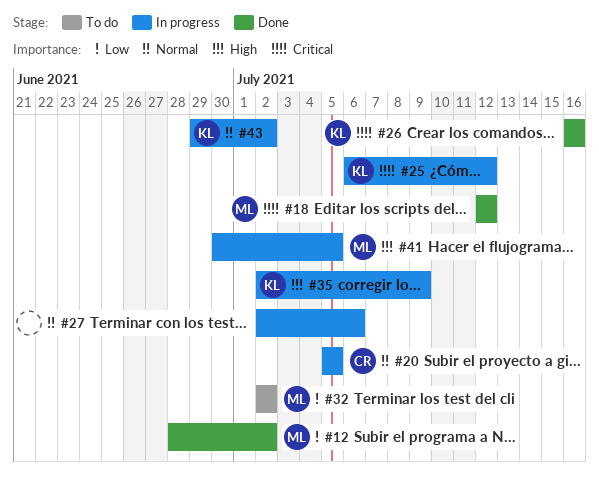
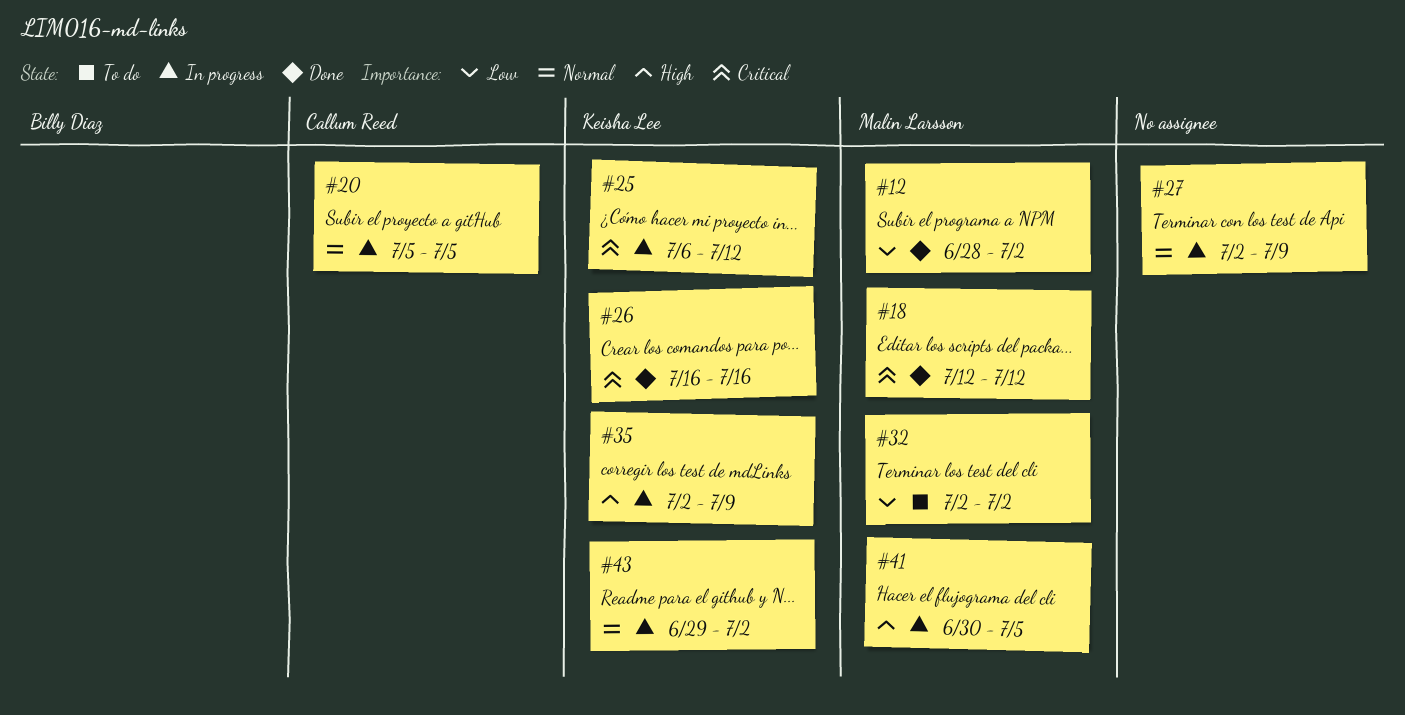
#27, due: Jul 6 -> Jul 9

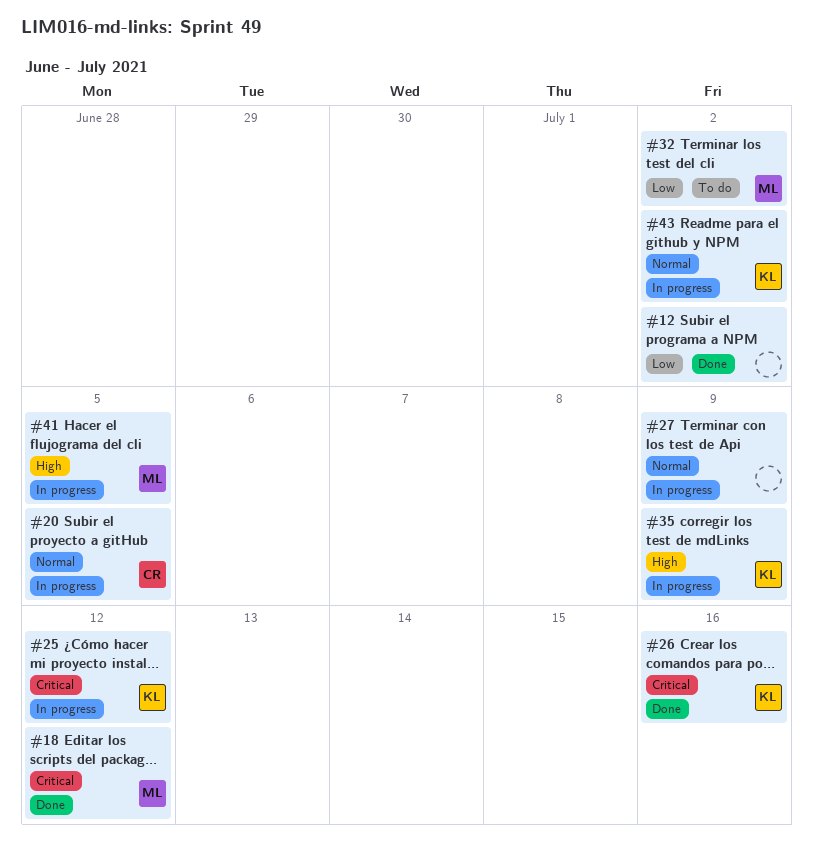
#12, owner: Malin Larsson -> none

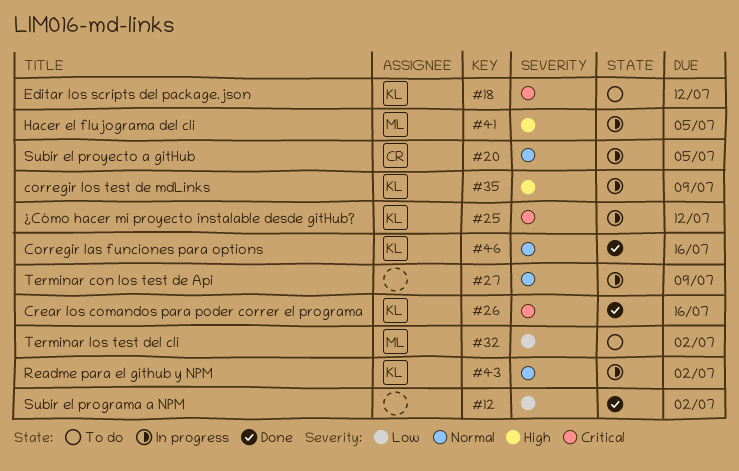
#18, status: Done -> To do
#18, owner: ML -> KL
#46: none -> present

